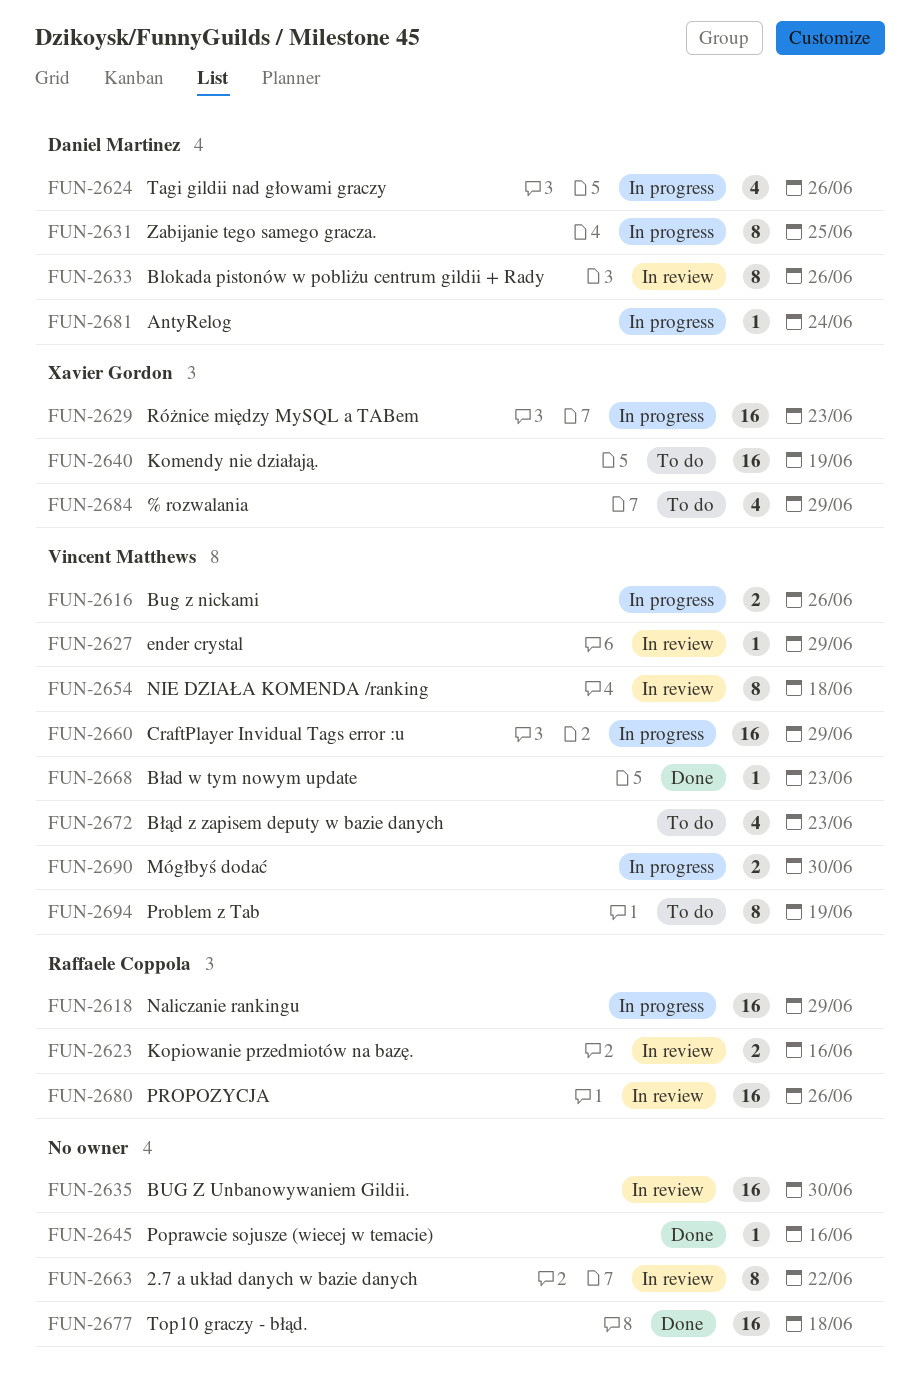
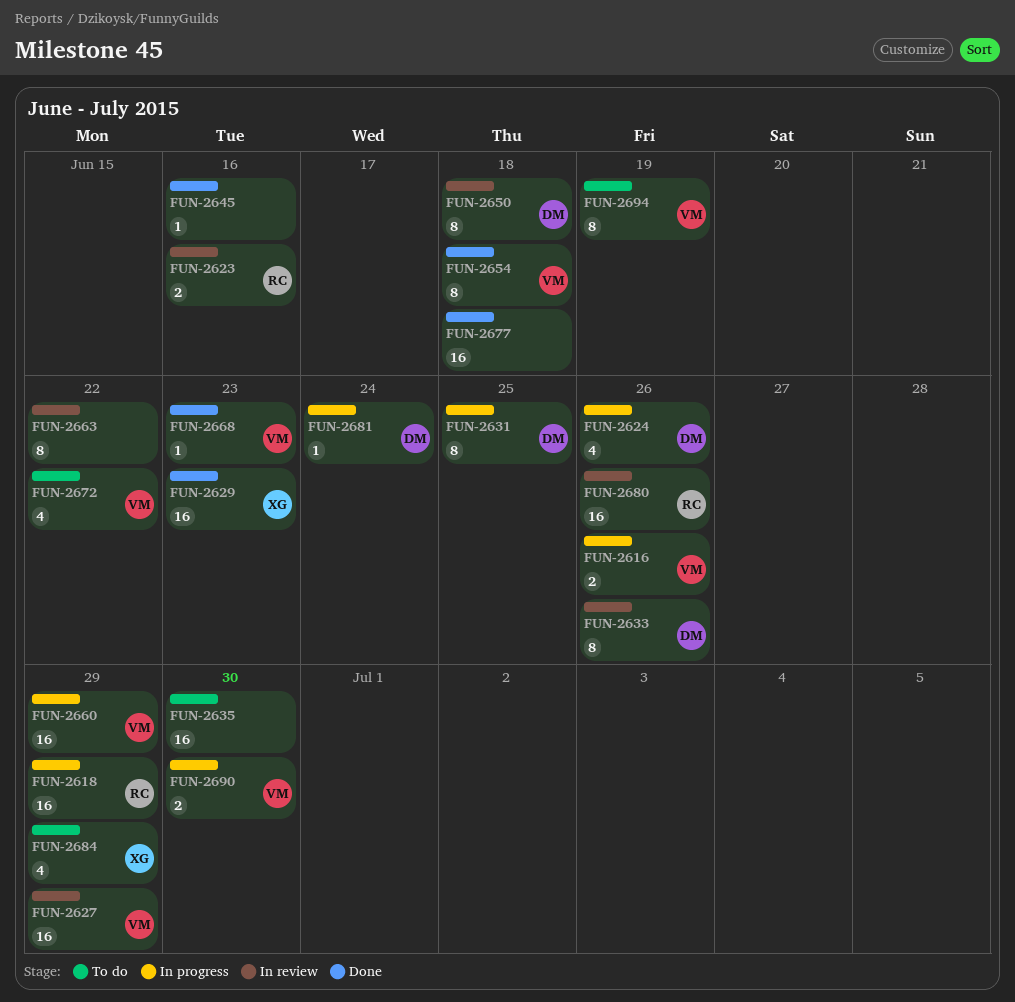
FUN-2627, estimate: 1 -> 16
FUN-2629, status: In progress -> Done
FUN-2635, status: In review -> To do
FUN-2640: present -> none
FUN-2650: none -> present
FUN-2654, status: In review -> Done
FUN-2672, due: Jun 23 -> Jun 22

